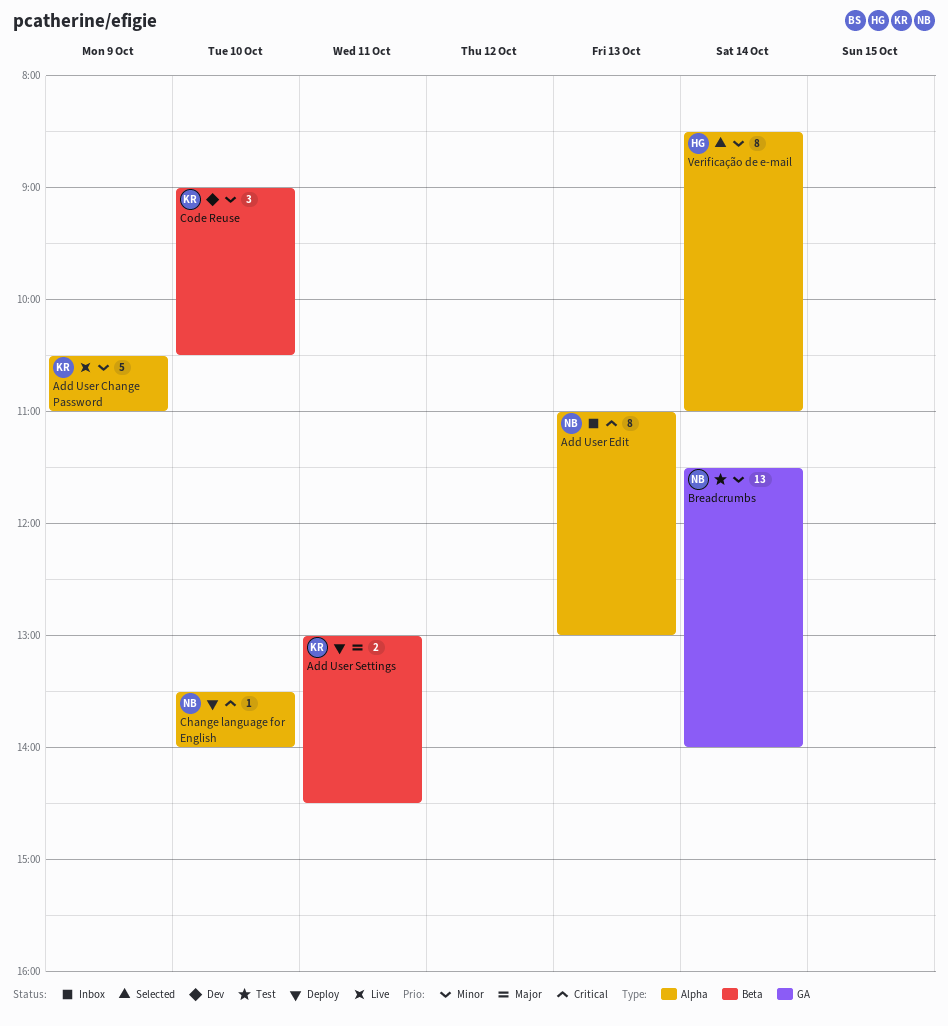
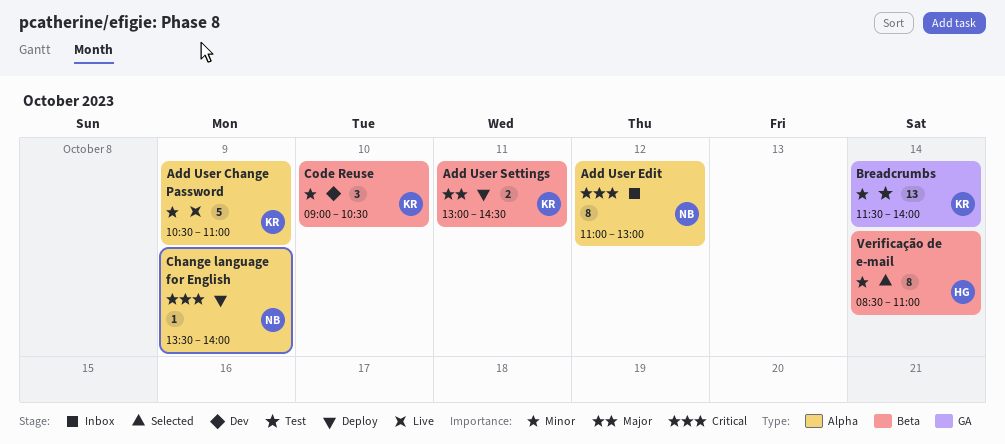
Add User Edit, day: Oct 13 -> Oct 12
Breadcrumbs, owner: NB -> KR
Change language for English, day: Oct 10 -> Oct 9
Verificação de e-mail, label: Alpha -> Beta

